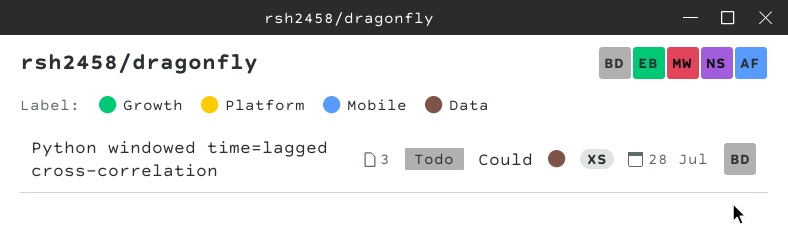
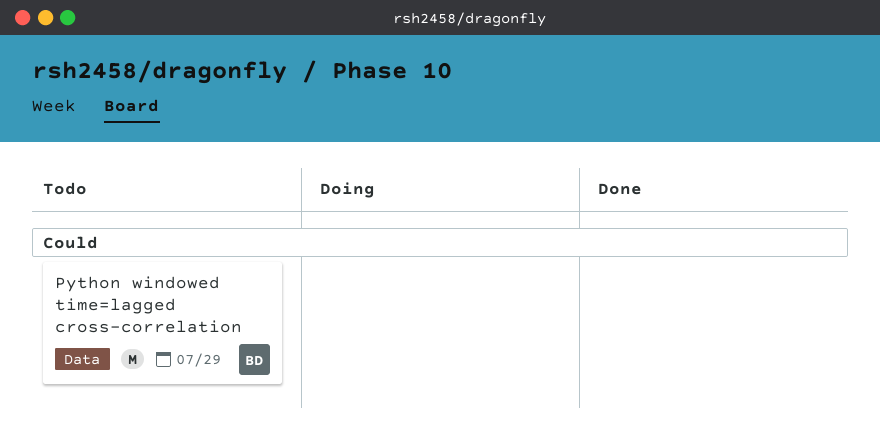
Python windowed time=lagged cross-correlation, estimate: XS -> M
Python windowed time=lagged cross-correlation, due: Jul 28 -> Jul 29

